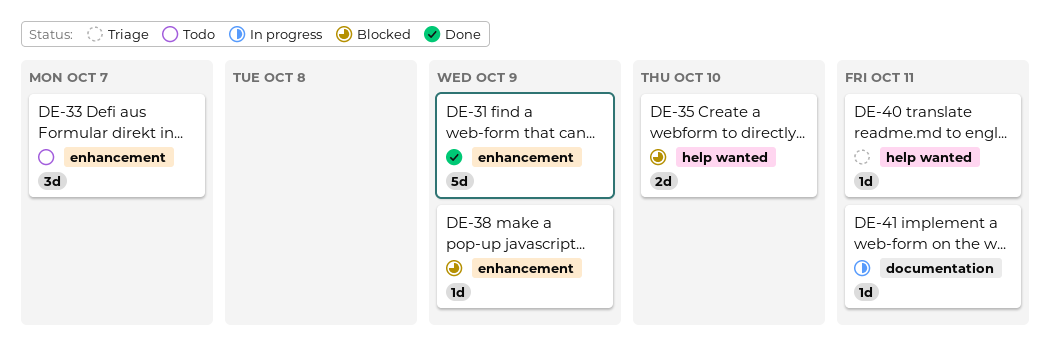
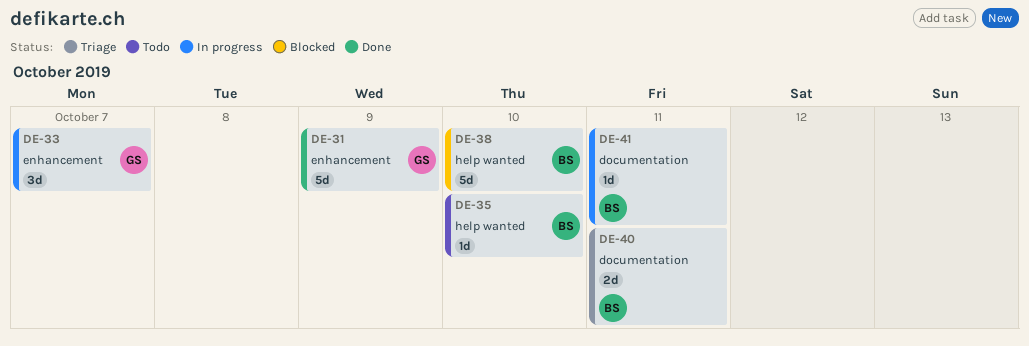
DE-33, status: Todo -> In progress
DE-35, status: Blocked -> Todo
DE-35, estimate: 2d -> 1d
DE-38, label: enhancement -> help wanted
DE-38, estimate: 1d -> 5d
DE-38, due: Oct 9 -> Oct 10
DE-40, label: help wanted -> documentation
DE-40, estimate: 1d -> 2d

